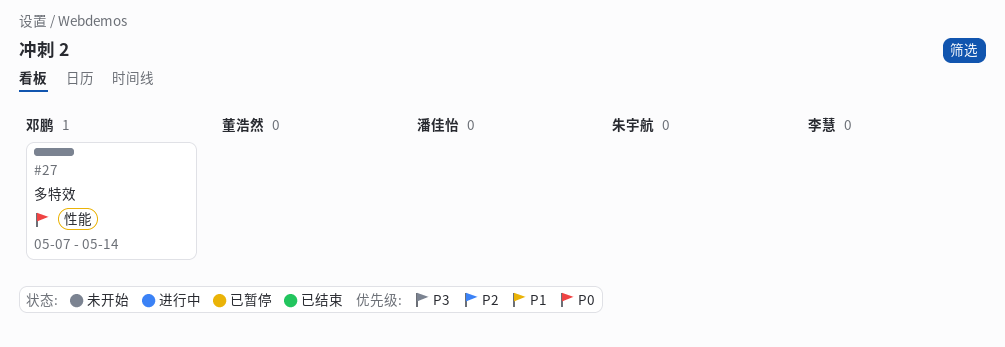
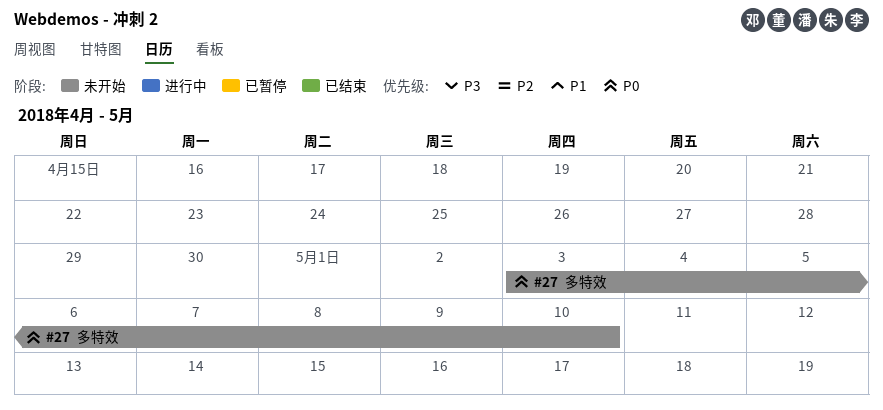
#27, start: May 7 -> May 3
#27, due: May 14 -> May 10

